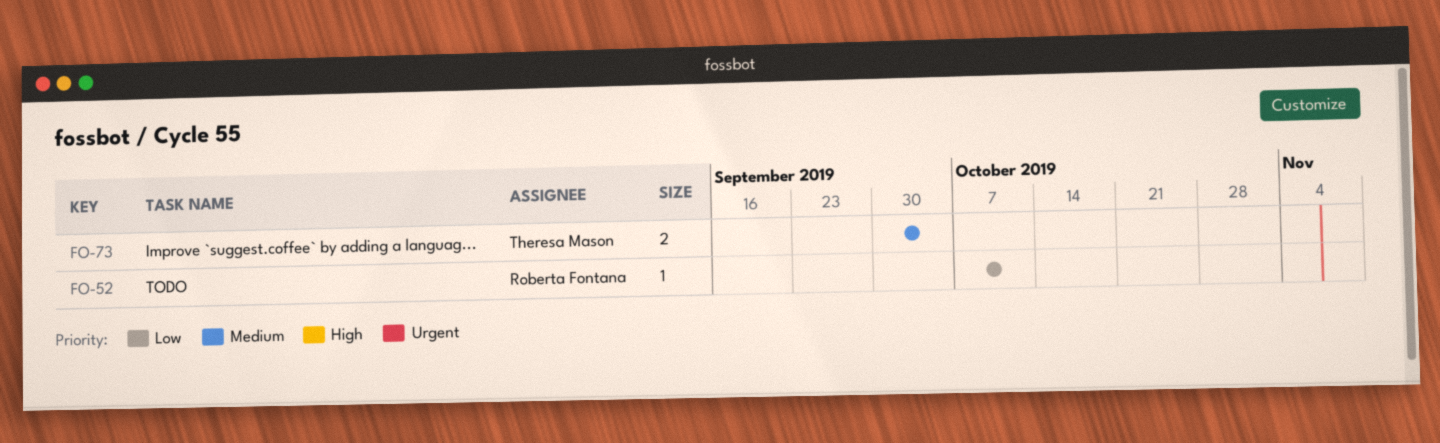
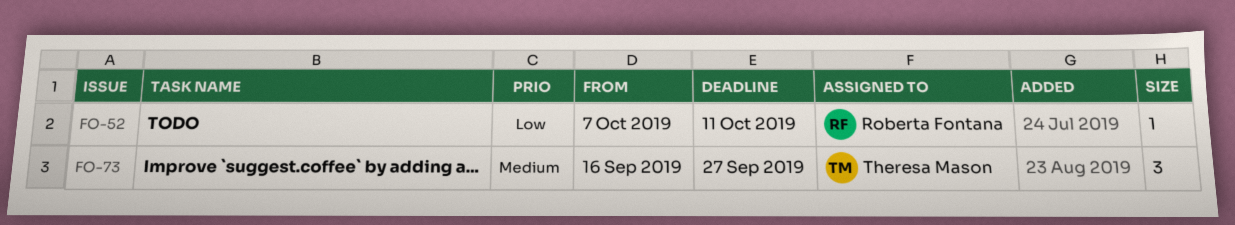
FO-73, estimate: 2 -> 3
FO-73, start: Sep 30 -> Sep 16
FO-73, due: Oct 4 -> Sep 27

